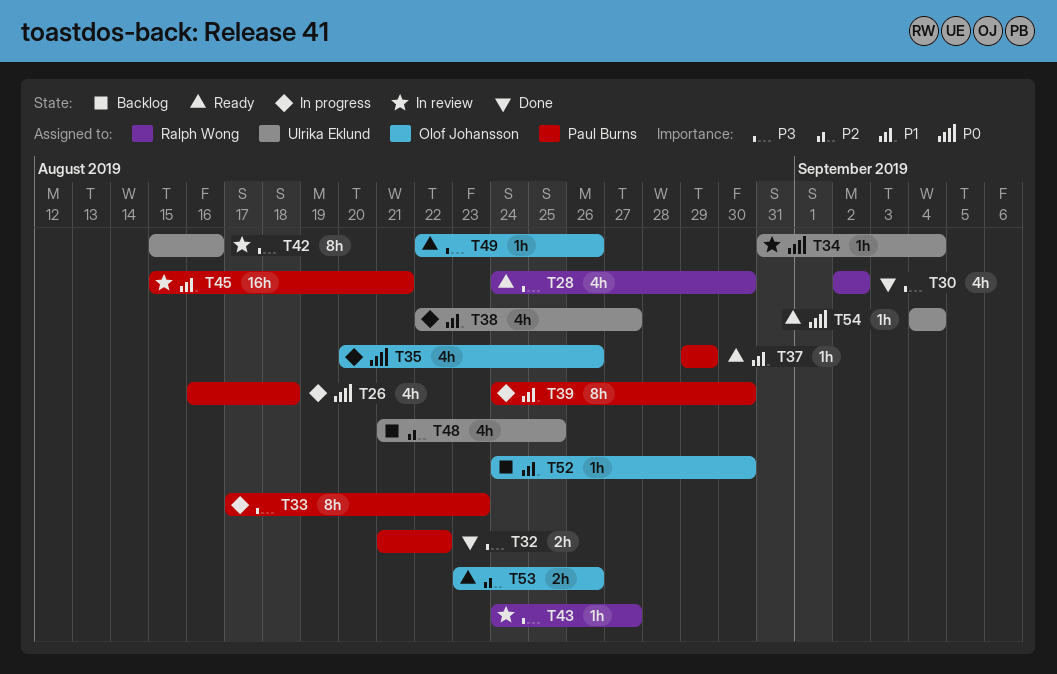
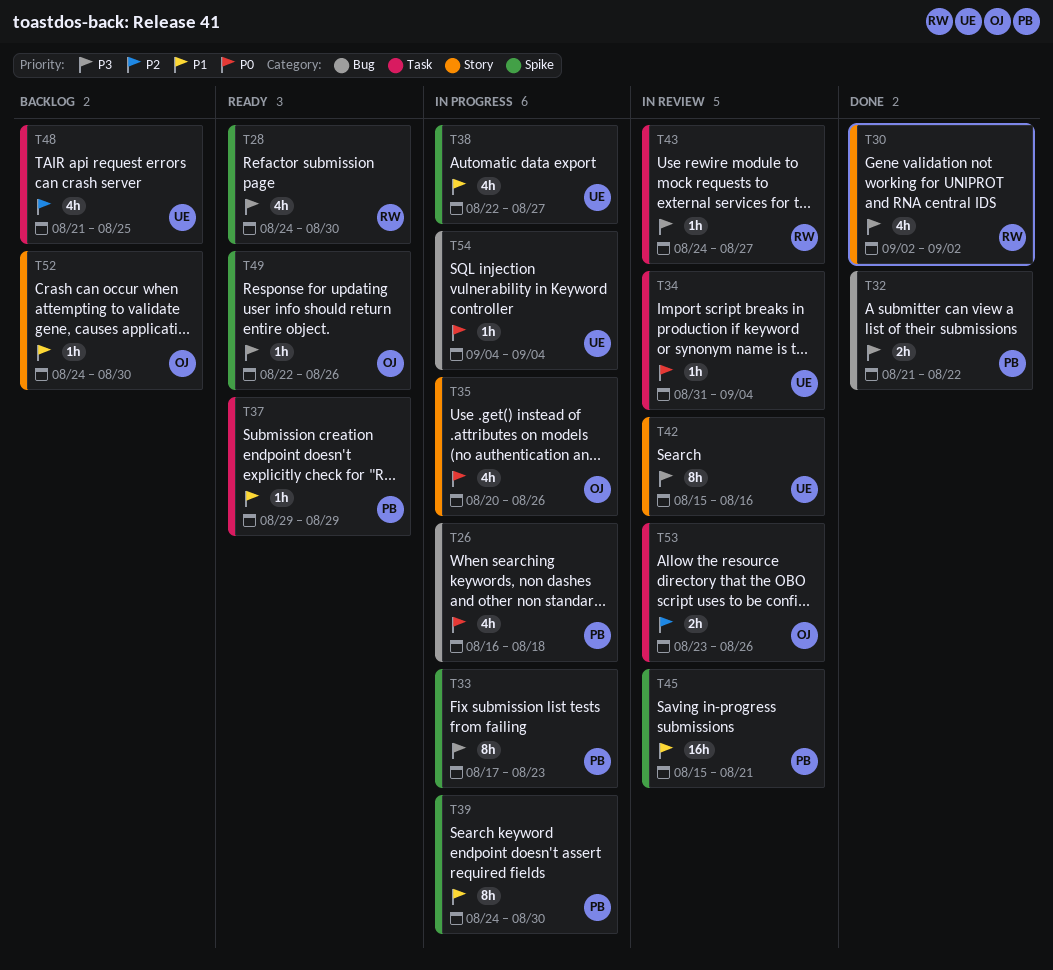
T53, status: Ready -> In review
T54, status: Ready -> In progress

